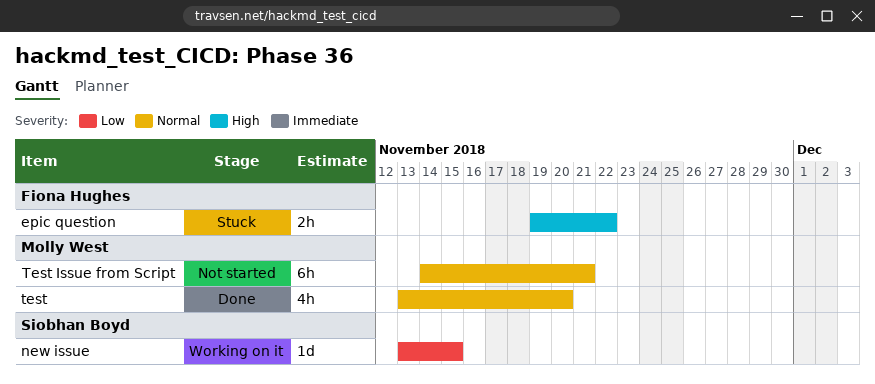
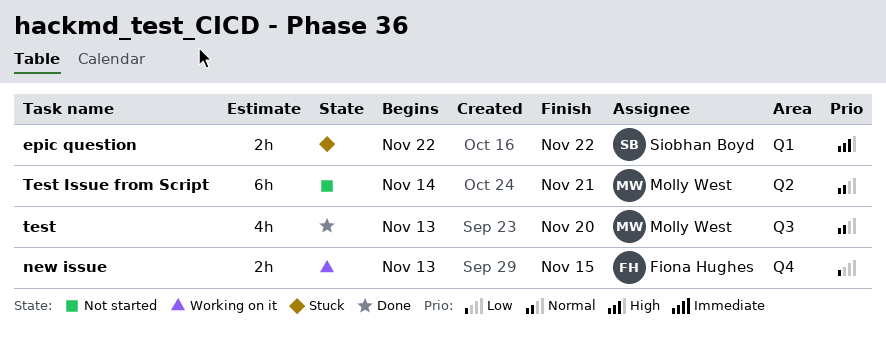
epic question, owner: Fiona Hughes -> Siobhan Boyd
epic question, start: Nov 19 -> Nov 22
new issue, owner: Siobhan Boyd -> Fiona Hughes
new issue, estimate: 1d -> 2h

